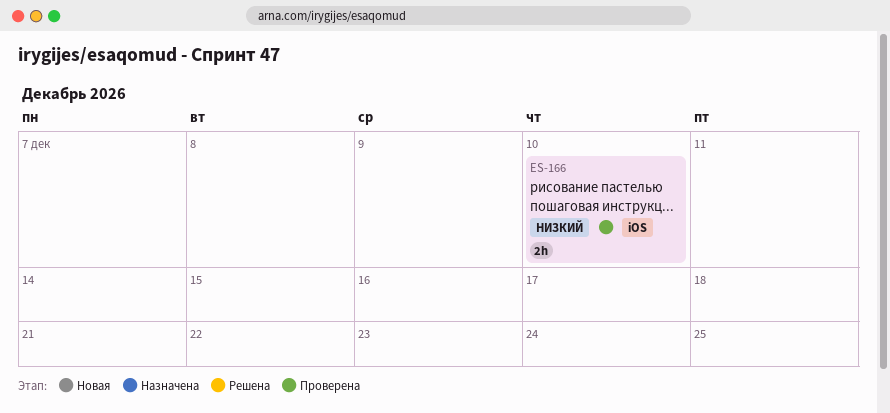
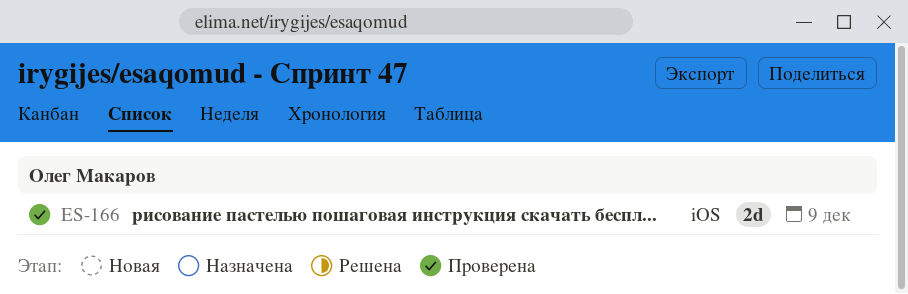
ES-166, estimate: 2h -> 2d
ES-166, due: Dec 10 -> Dec 9

